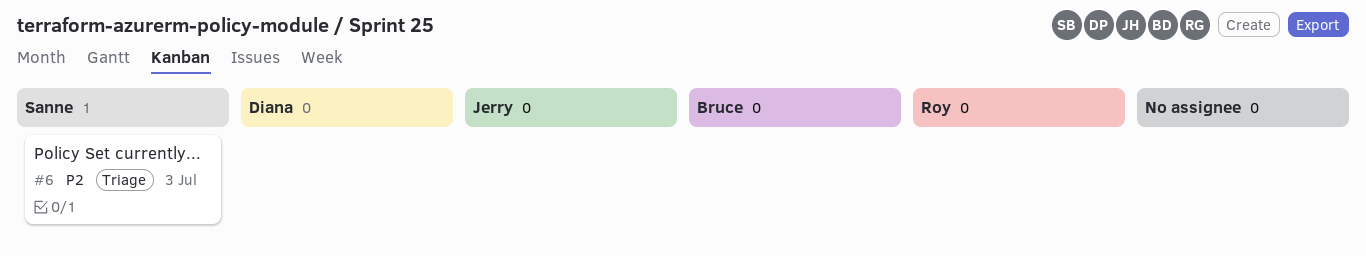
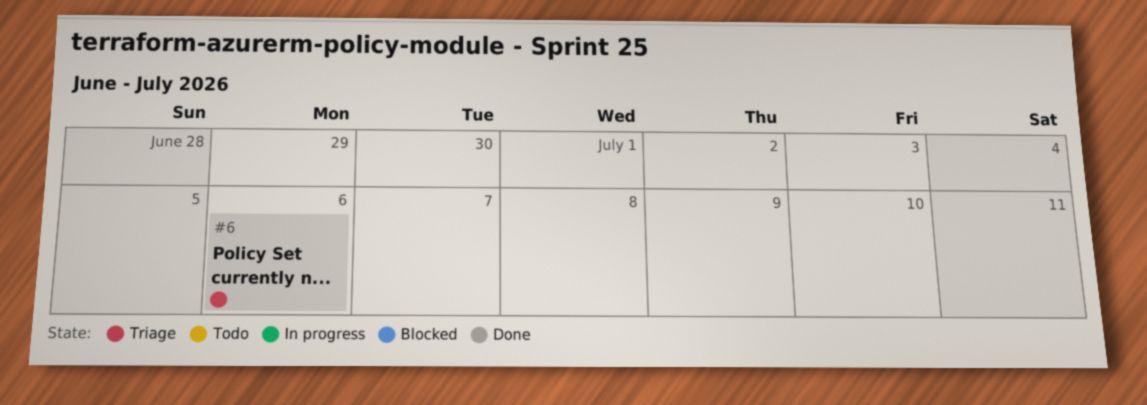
#6, due: Jul 3 -> Jul 6

